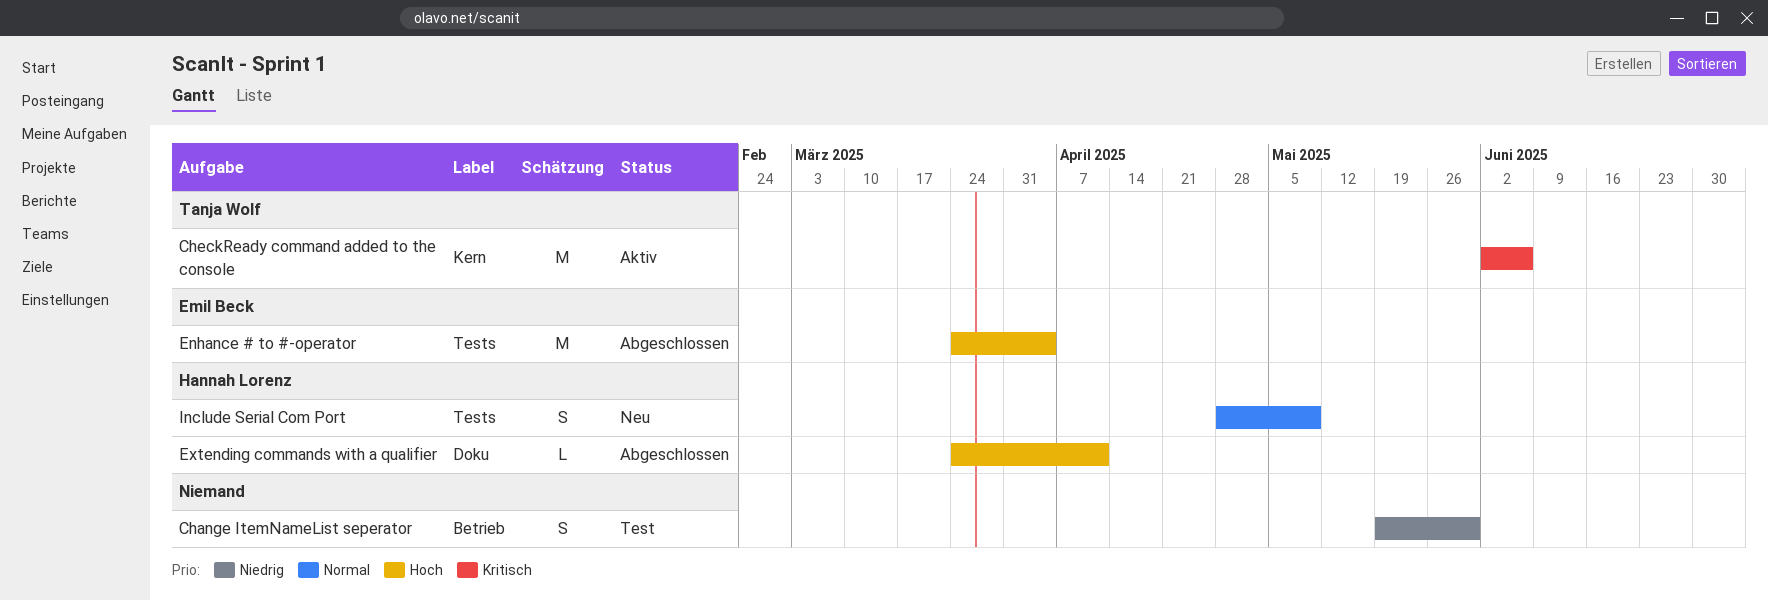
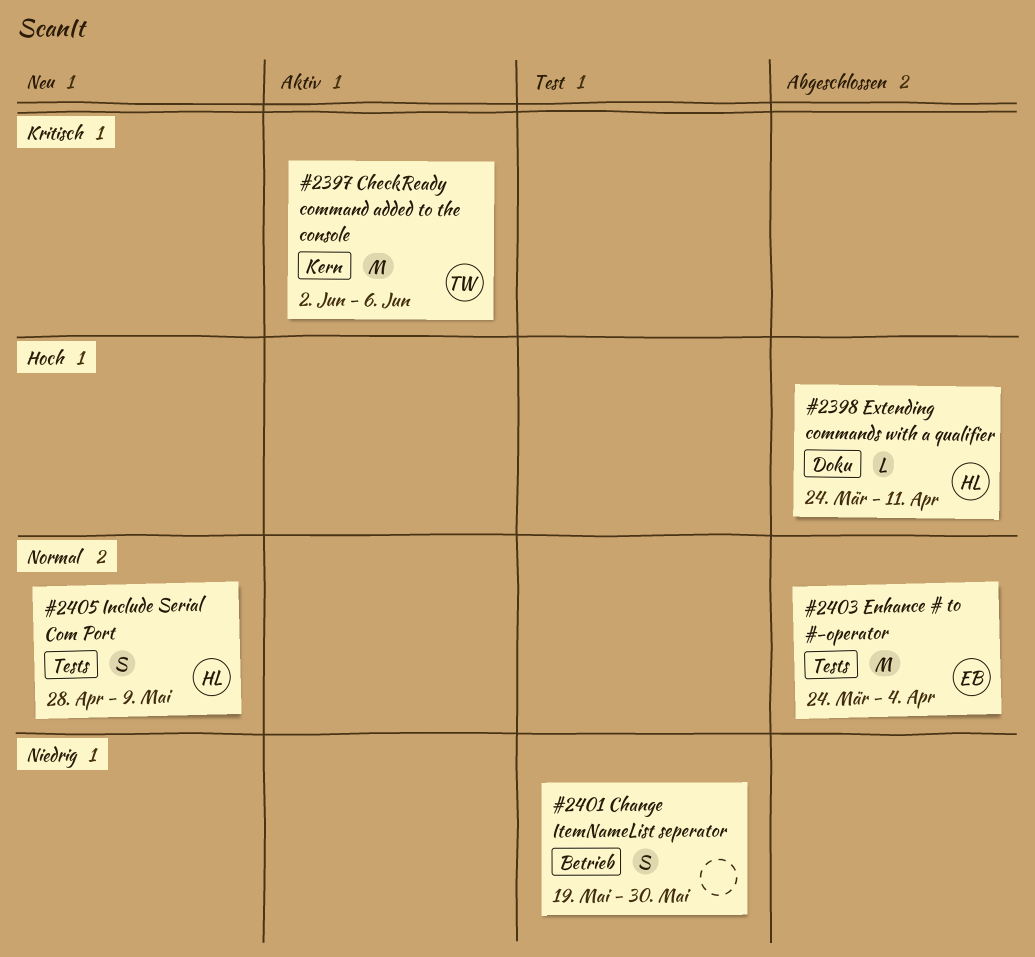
Enhance # to #-operator, priority: Hoch -> Normal

